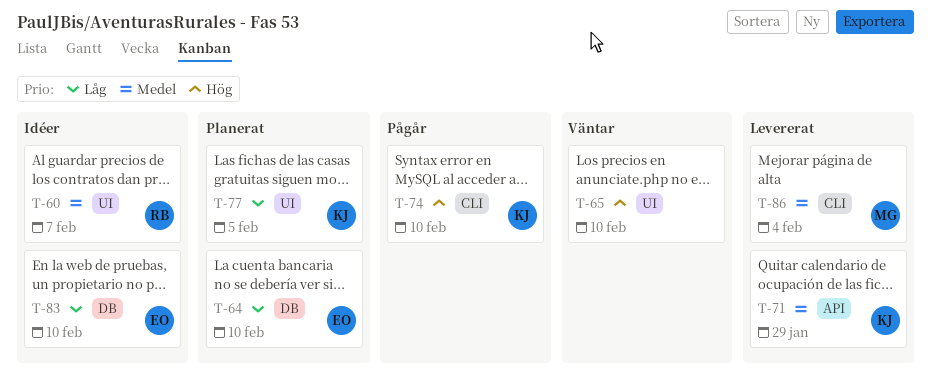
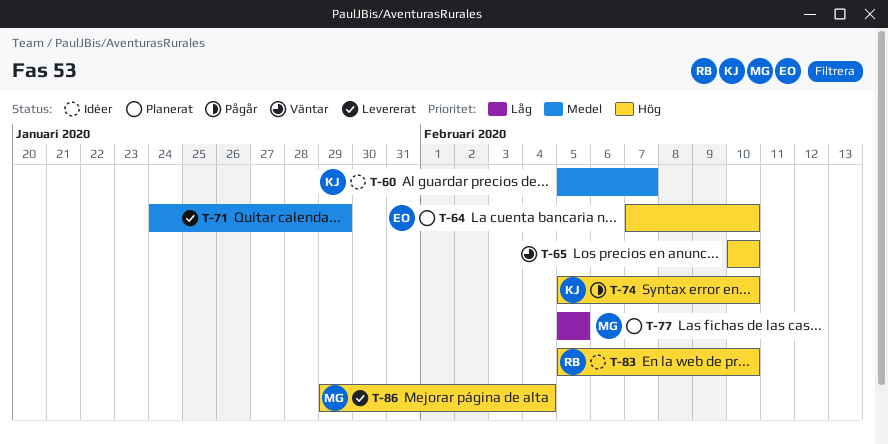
T-60, owner: RB -> KJ
T-64, priority: Låg -> Hög
T-71, owner: KJ -> none
T-77, owner: KJ -> MG
T-83, owner: EO -> RB
T-83, priority: Låg -> Hög
T-86, priority: Medel -> Hög

